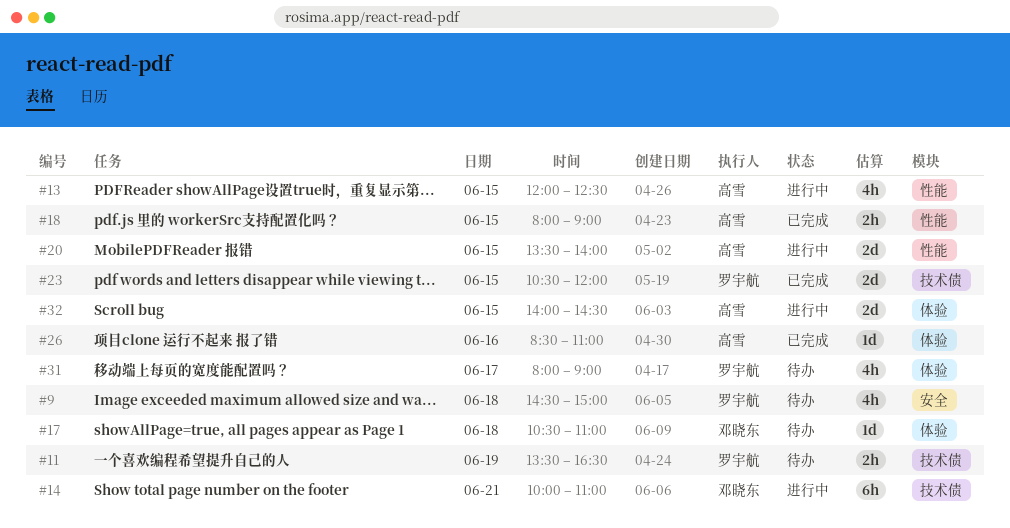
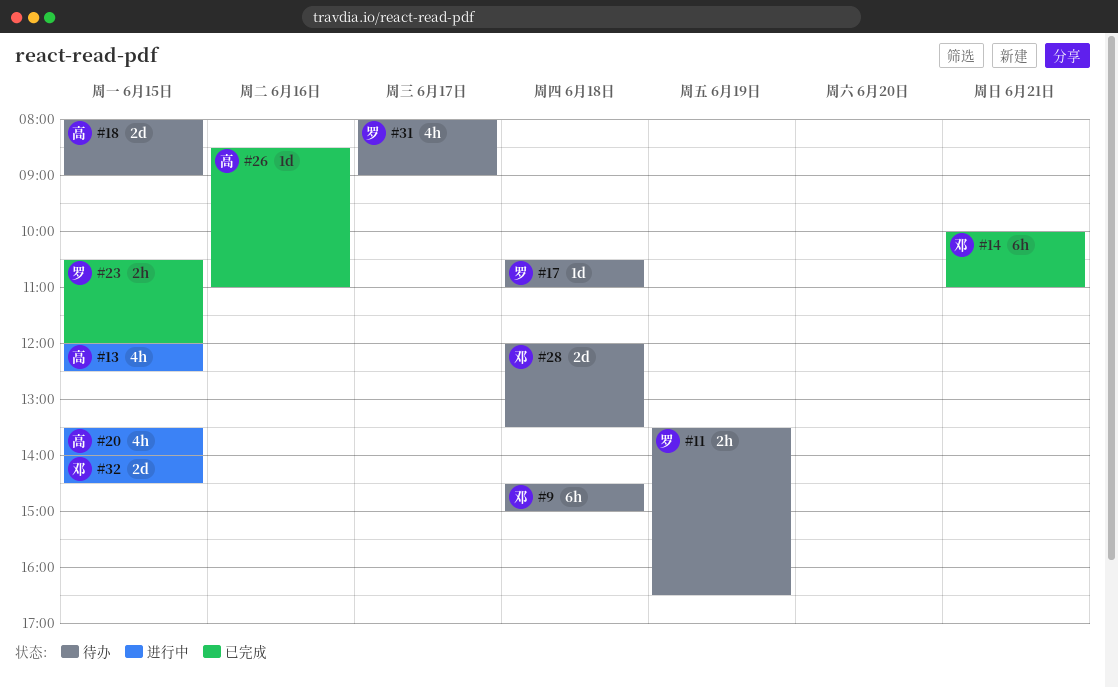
#9, owner: 罗宇航 -> 邓晓东
#9, estimate: 4h -> 6h
#14, status: 进行中 -> 已完成
#17, owner: 邓晓东 -> 罗宇航
#18, status: 已完成 -> 待办
#18, estimate: 2h -> 2d
#20, estimate: 2d -> 4h
#23, estimate: 2d -> 2h
#28: none -> present
#32, owner: 高雪 -> 邓晓东

